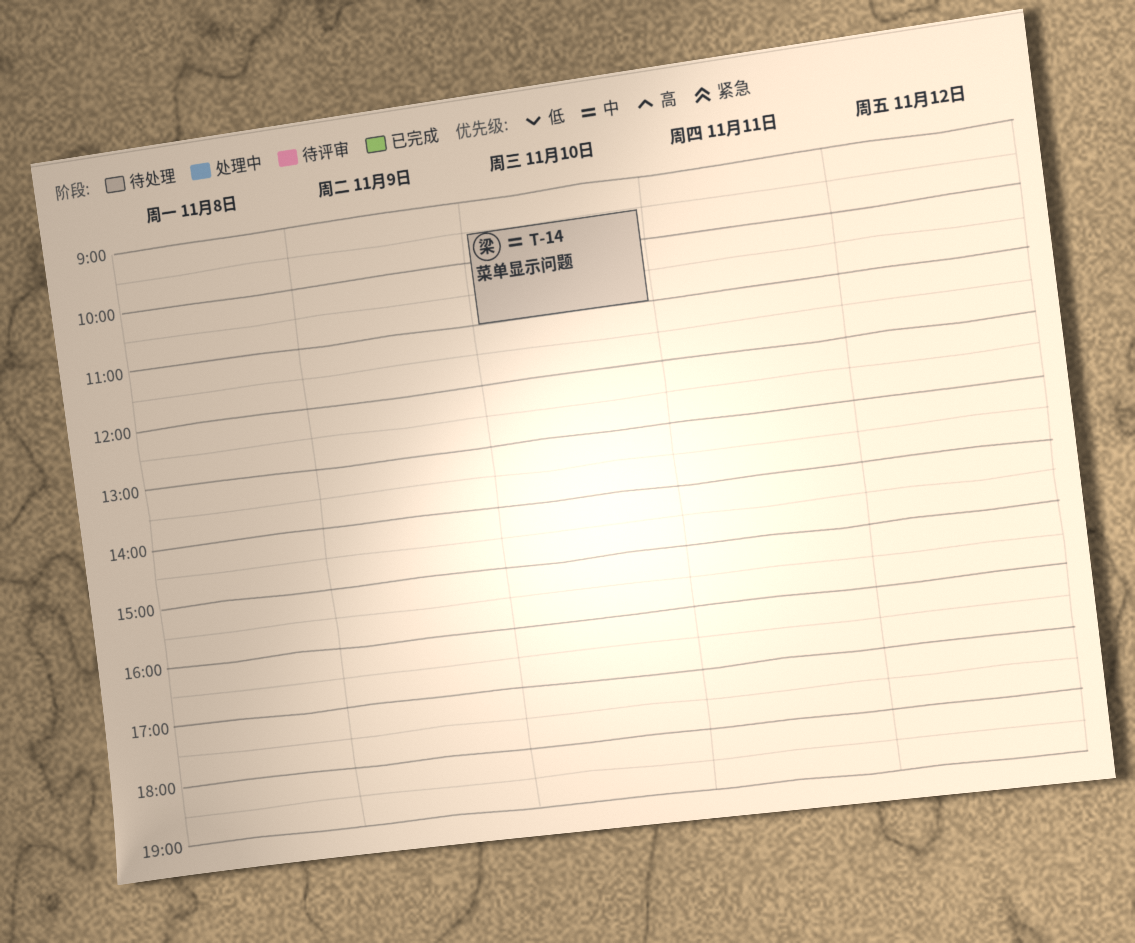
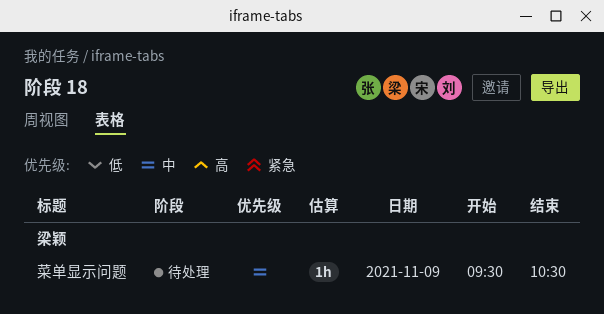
菜单显示问题, day: Nov 10 -> Nov 9
菜单显示问题, ends: 11:00 -> 10:30

